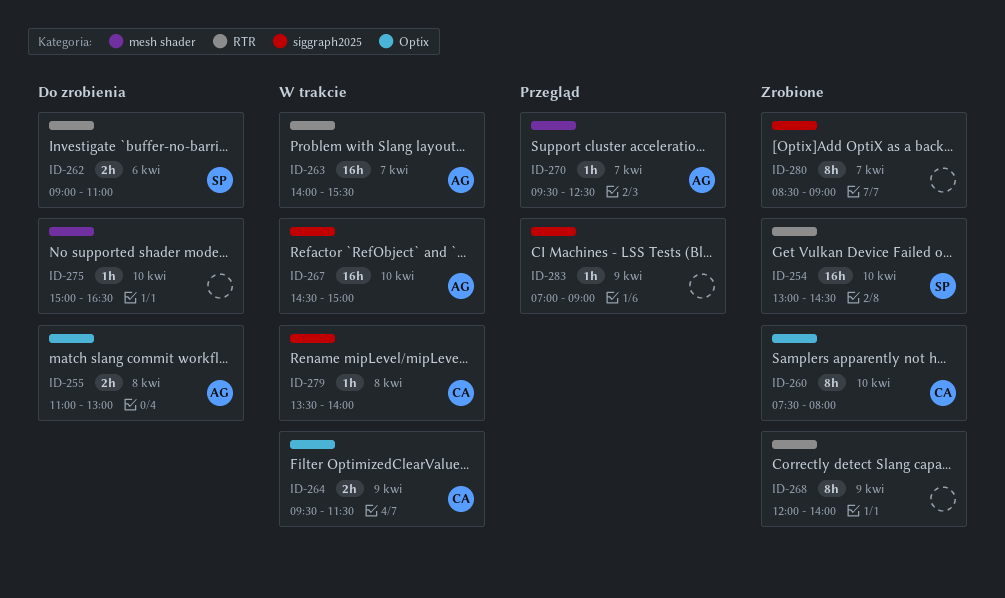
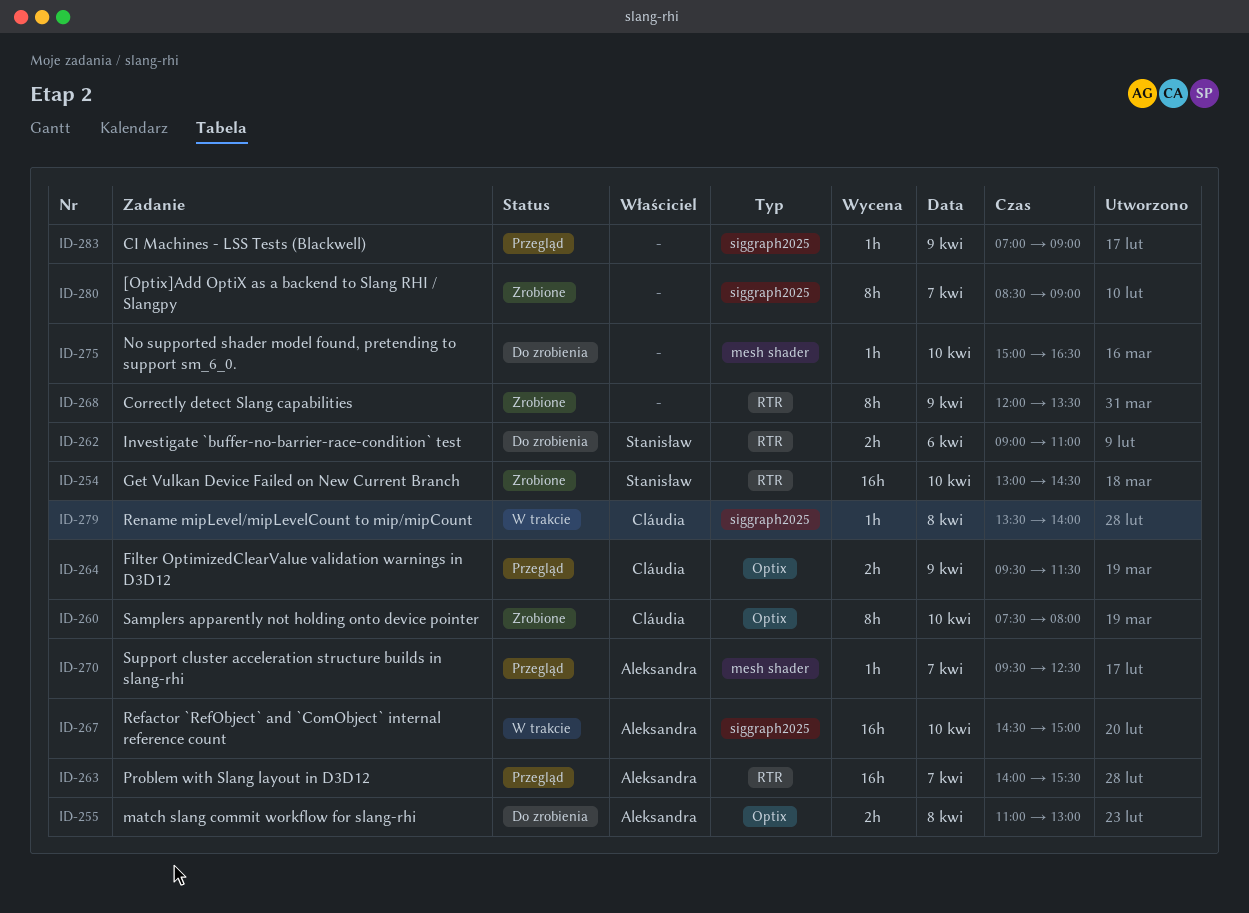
ID-263, status: W trakcie -> Przegląd
ID-264, status: W trakcie -> Przegląd
ID-268, ends: 14:00 -> 13:30

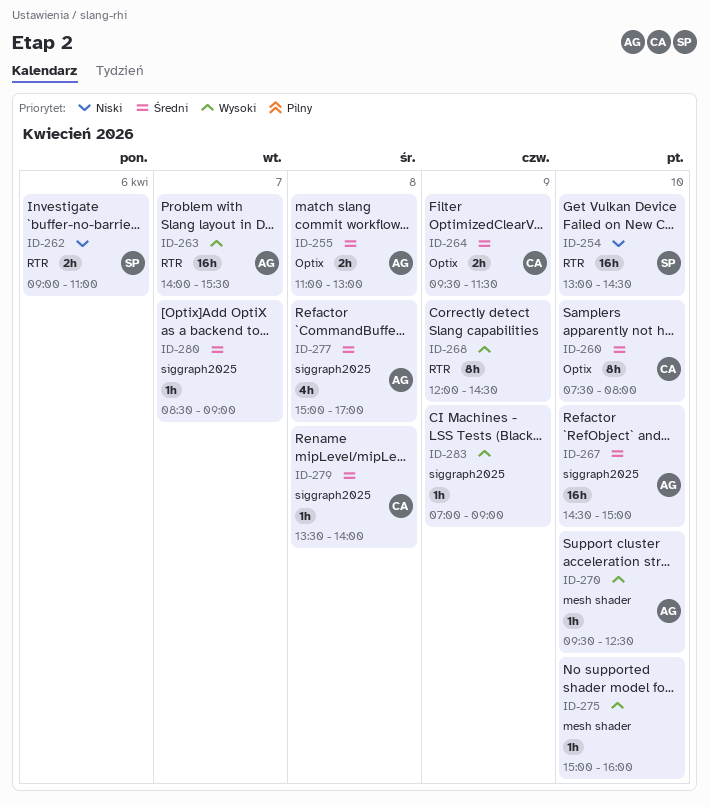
ID-268, ends: 13:30 -> 14:30
ID-270, day: Apr 7 -> Apr 10
ID-275, ends: 16:30 -> 16:00
ID-277: none -> present
ID-280, estimate: 8h -> 1h

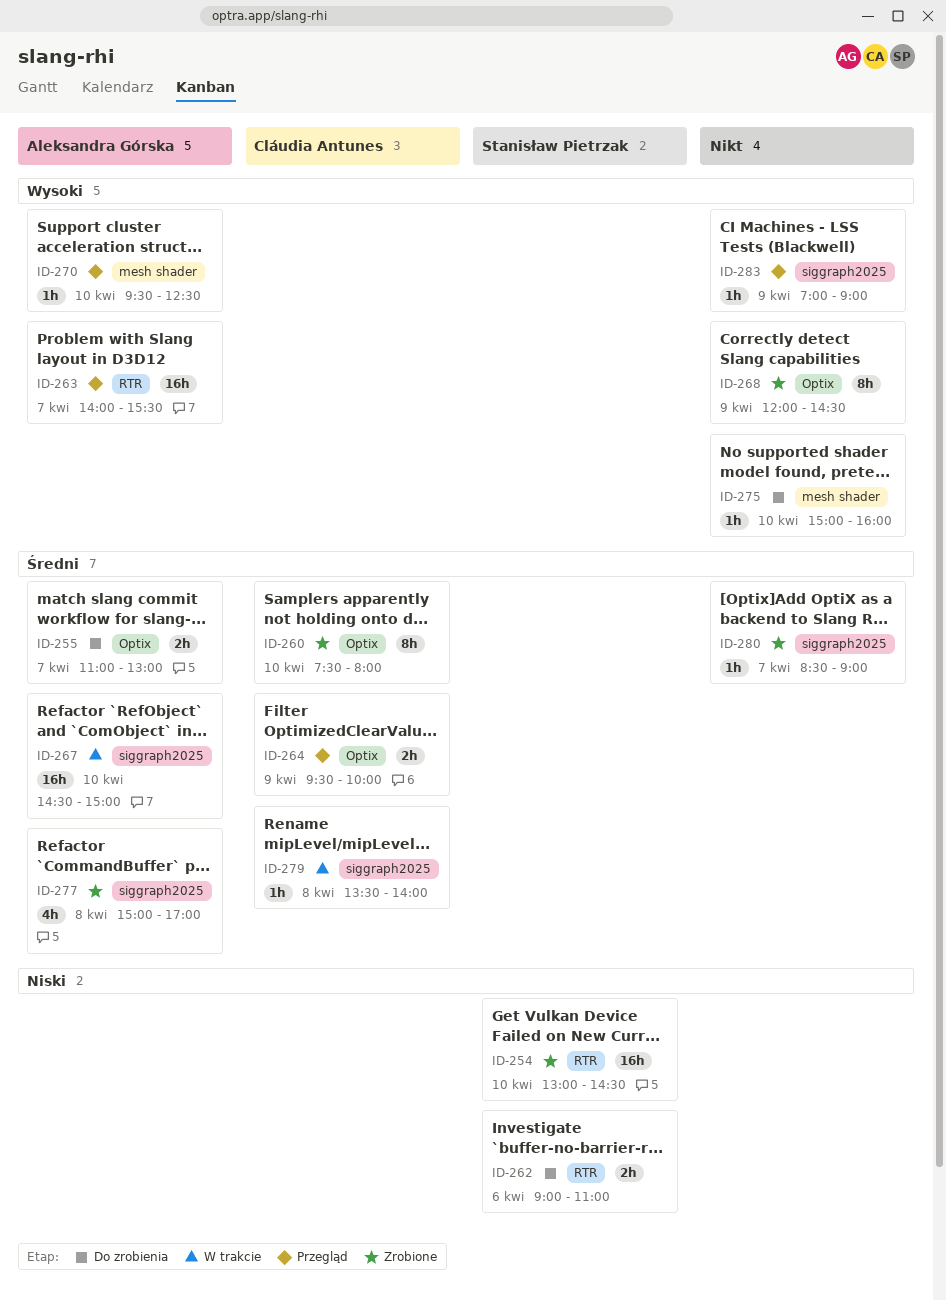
ID-255, day: Apr 8 -> Apr 7
ID-264, ends: 11:30 -> 10:00
ID-268, label: RTR -> Optix

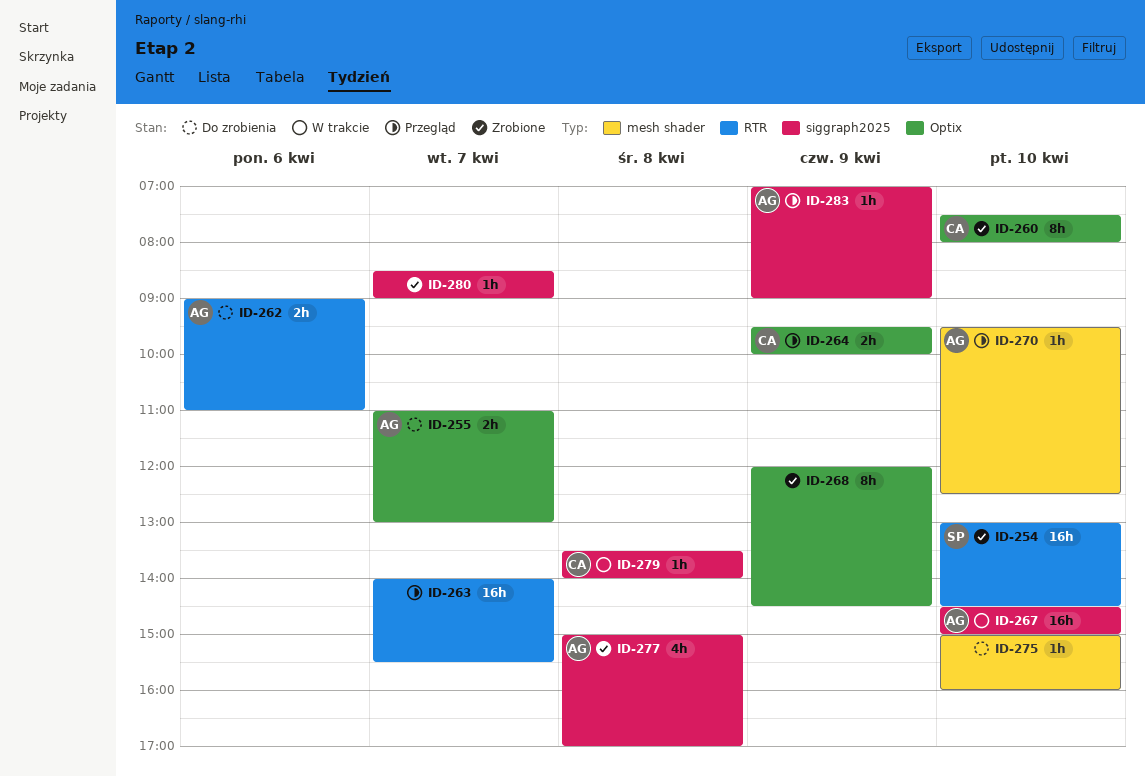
ID-262, owner: Stanisław Pietrzak -> Aleksandra Górska
ID-263, owner: Aleksandra Górska -> none
ID-283, owner: none -> Aleksandra Górska

